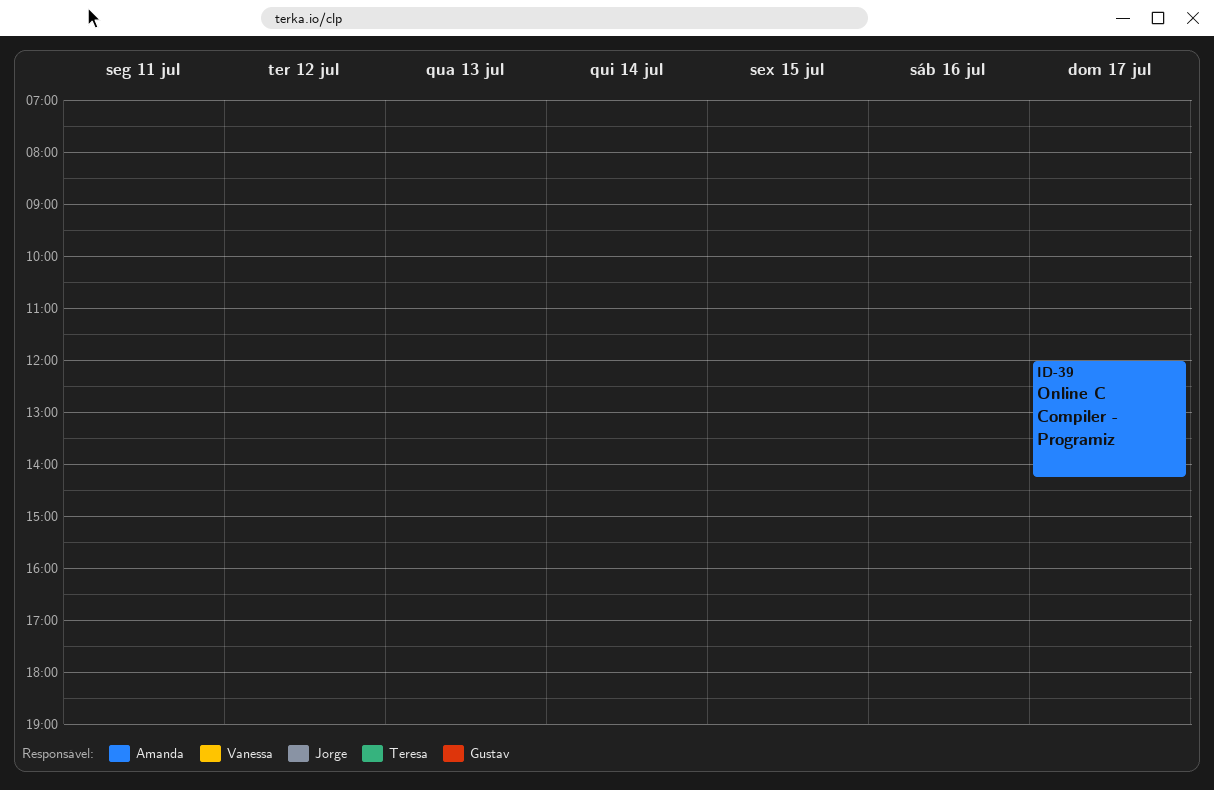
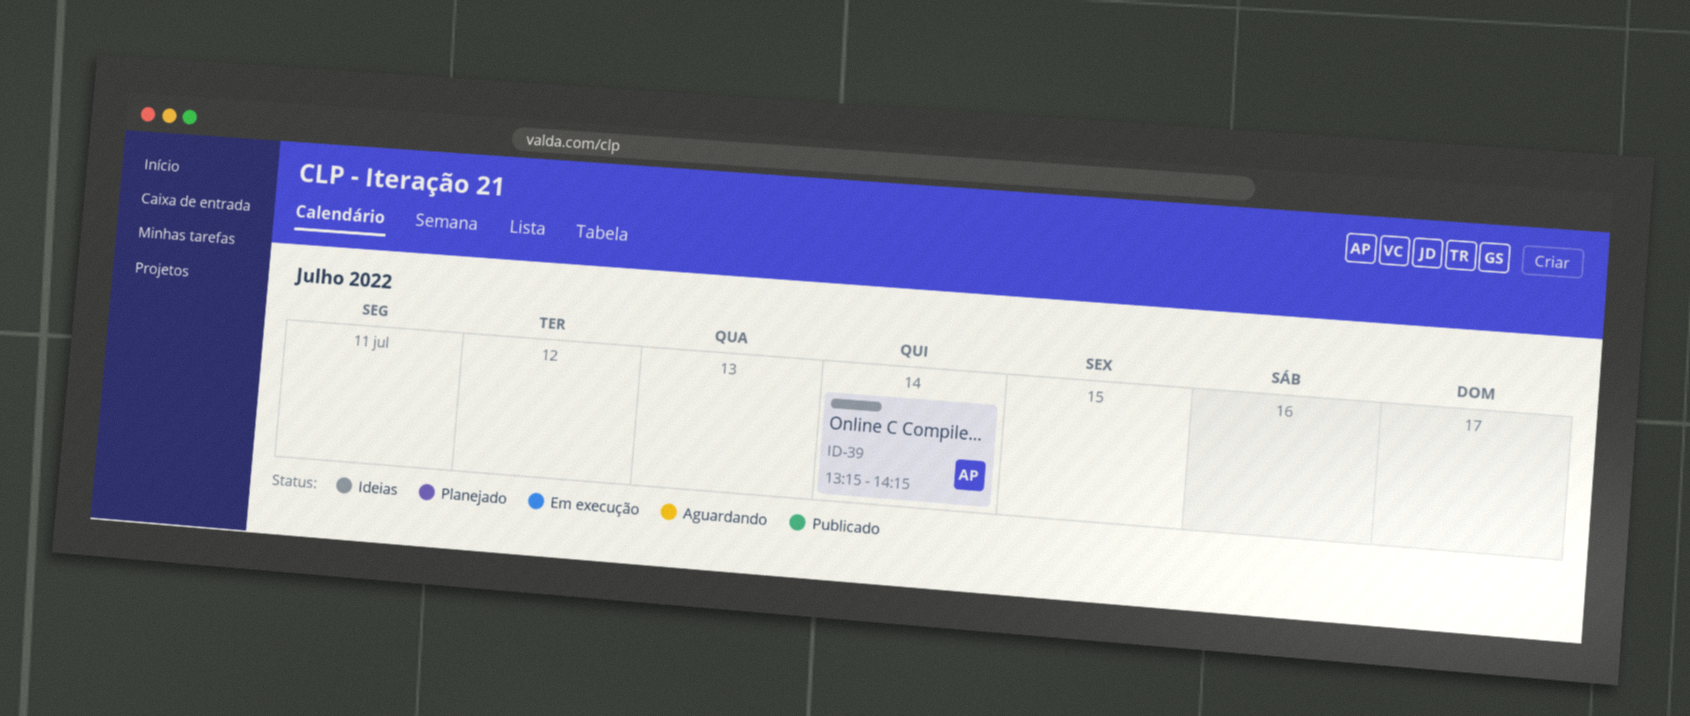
ID-39, day: Jul 17 -> Jul 14
ID-39, begins: 12:00 -> 13:15

